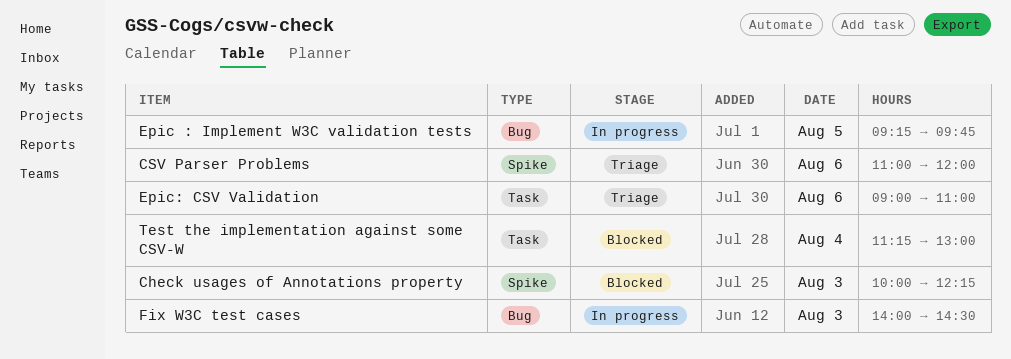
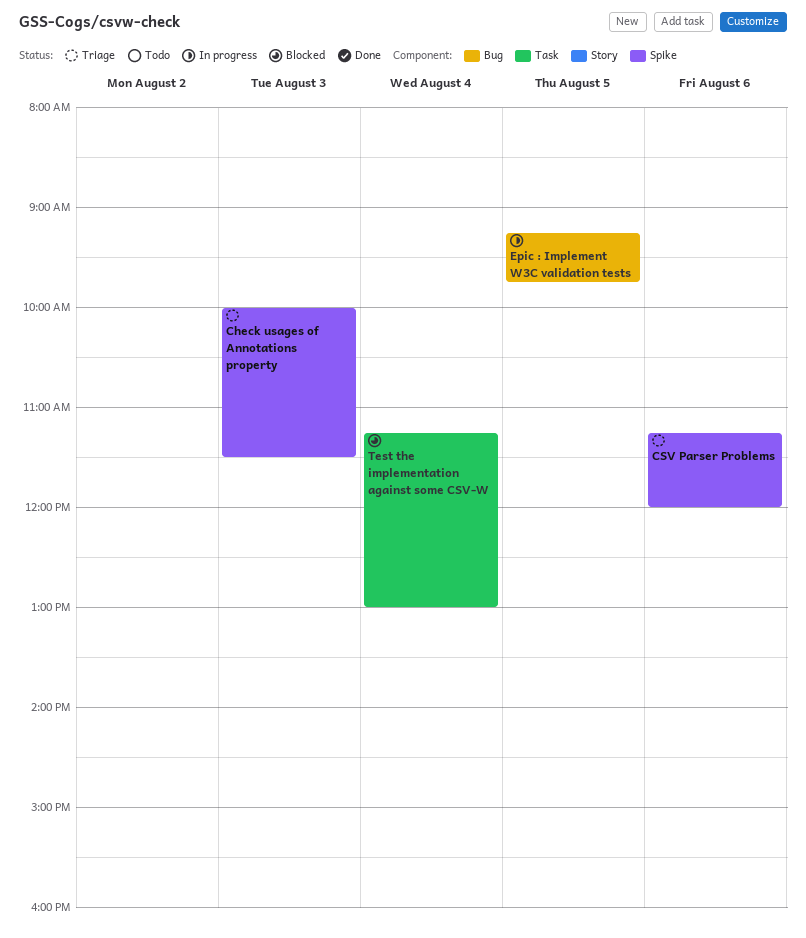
Check usages of Annotations property, status: Blocked -> Triage
Check usages of Annotations property, ends: 12:15 -> 11:30
CSV Parser Problems, begins: 11:00 -> 11:15
Epic: CSV Validation: present -> none
Fix W3C test cases: present -> none

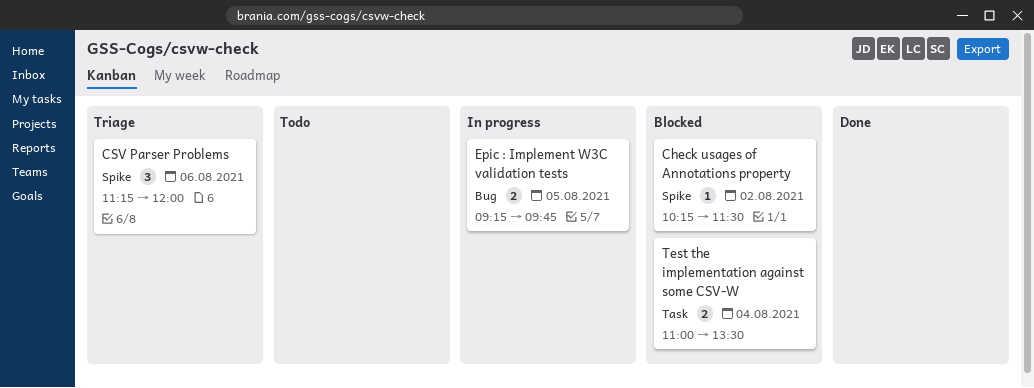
Check usages of Annotations property, status: Triage -> Blocked
Check usages of Annotations property, day: Aug 3 -> Aug 2
Check usages of Annotations property, begins: 10:00 -> 10:15
Test the implementation against some CSV-W, begins: 11:15 -> 11:00
Test the implementation against some CSV-W, ends: 13:00 -> 13:30

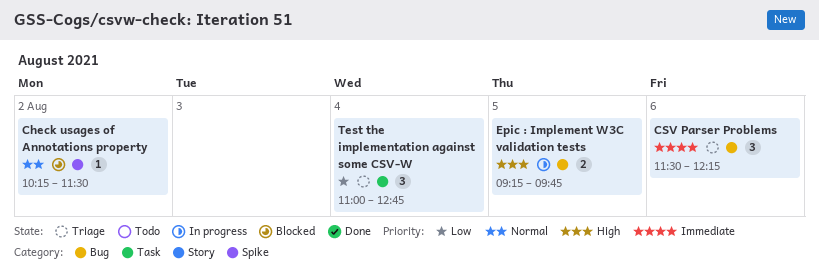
CSV Parser Problems, label: Spike -> Bug
CSV Parser Problems, begins: 11:15 -> 11:30
CSV Parser Problems, ends: 12:00 -> 12:15
Test the implementation against some CSV-W, status: Blocked -> Triage
Test the implementation against some CSV-W, estimate: 2 -> 3
Test the implementation against some CSV-W, ends: 13:30 -> 12:45

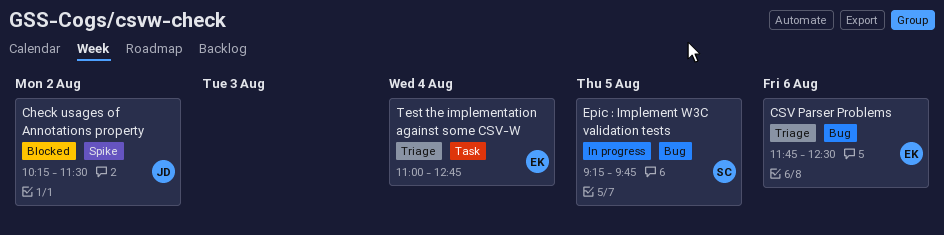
CSV Parser Problems, begins: 11:30 -> 11:45
CSV Parser Problems, ends: 12:15 -> 12:30

